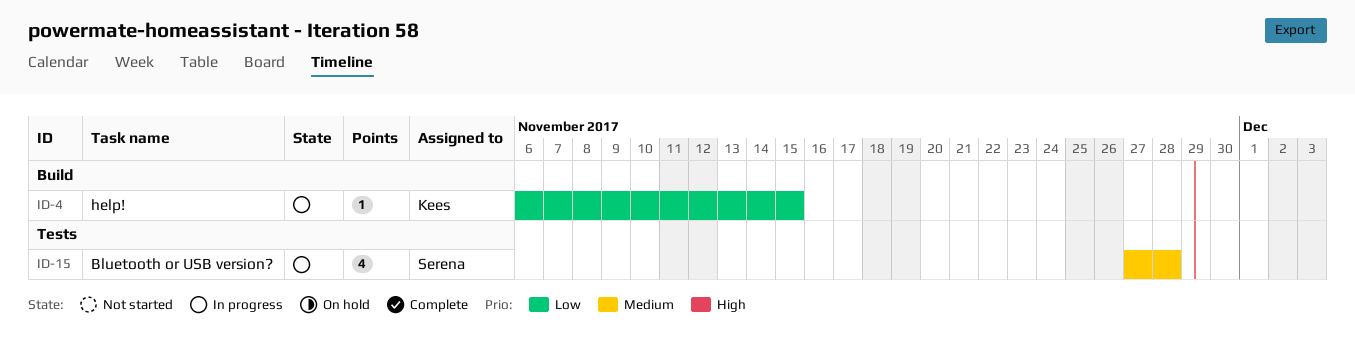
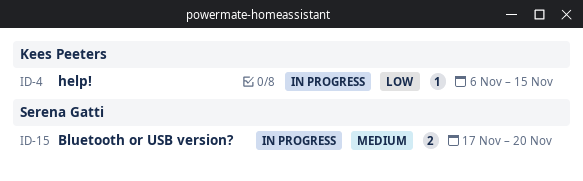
ID-15, estimate: 4 -> 2
ID-15, start: Nov 27 -> Nov 17
ID-15, due: Nov 28 -> Nov 20

